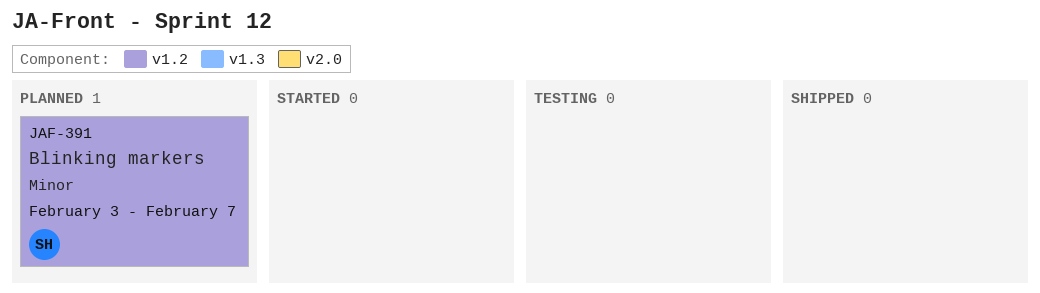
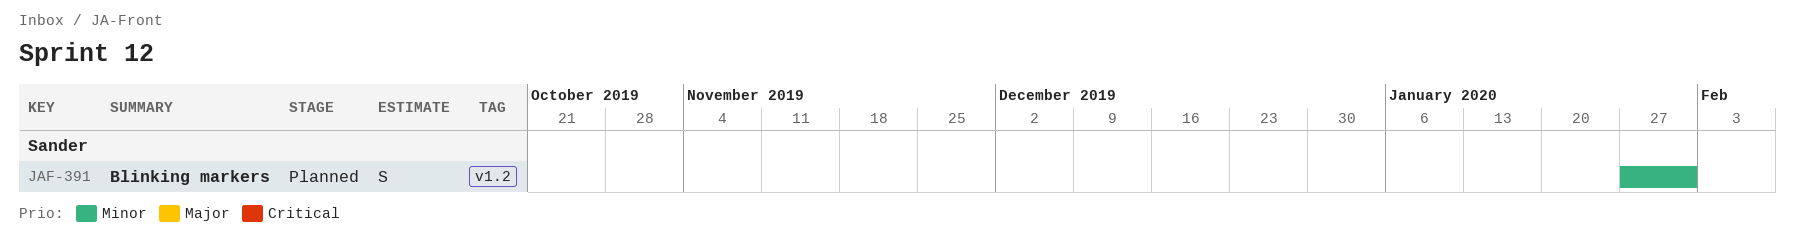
JAF-391, start: Feb 3 -> Jan 27
JAF-391, due: Feb 7 -> Jan 31

